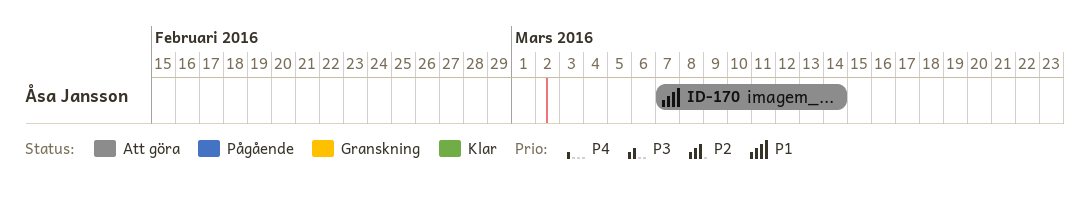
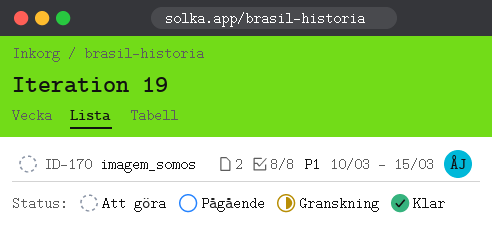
ID-170, start: Mar 7 -> Mar 10
ID-170, due: Mar 14 -> Mar 15

